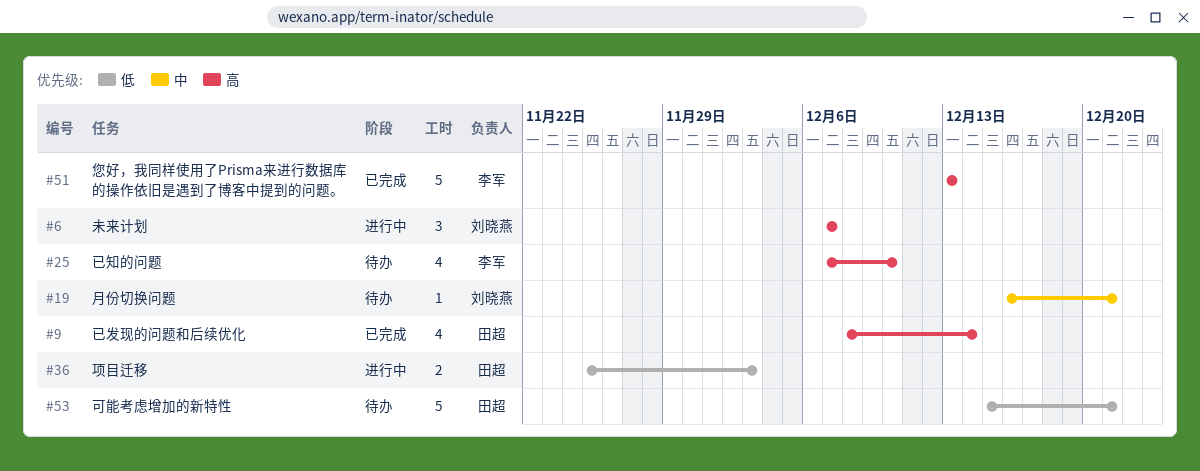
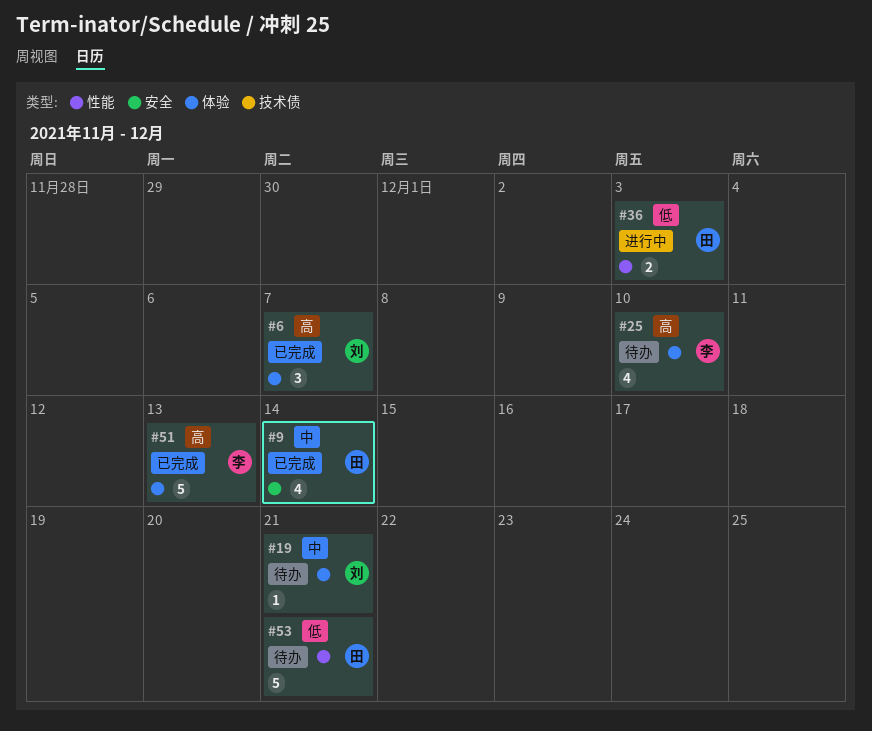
#6, status: 进行中 -> 已完成
#9, priority: 高 -> 中

